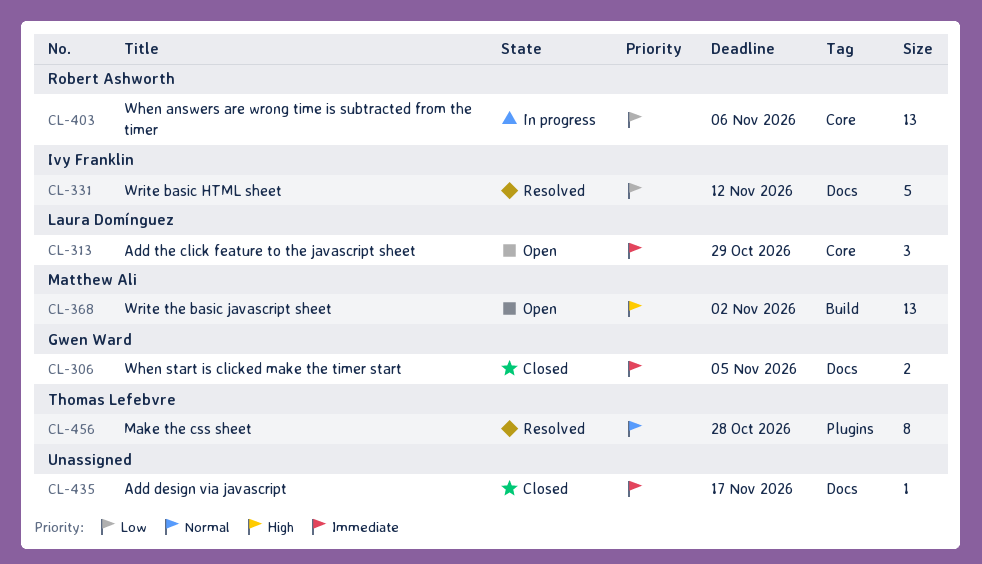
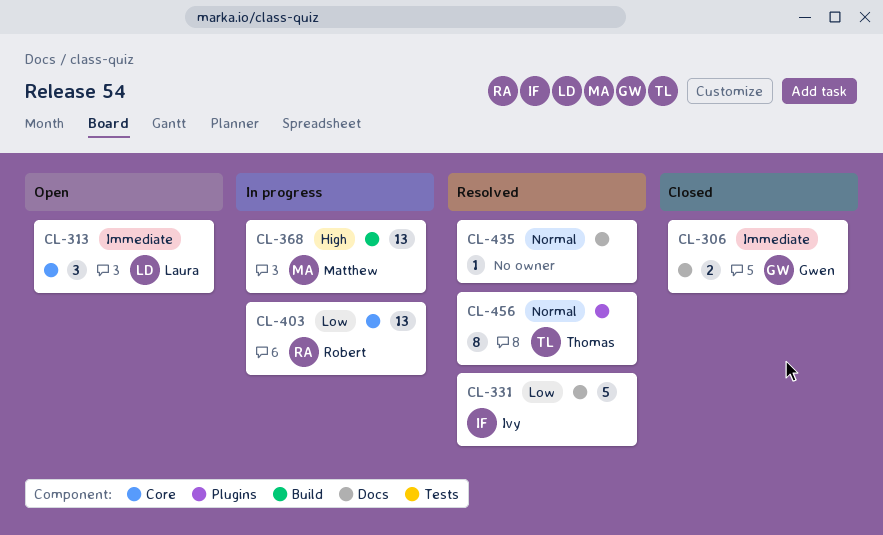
CL-368, status: Open -> In progress
CL-435, status: Closed -> Resolved
CL-435, priority: Immediate -> Normal

